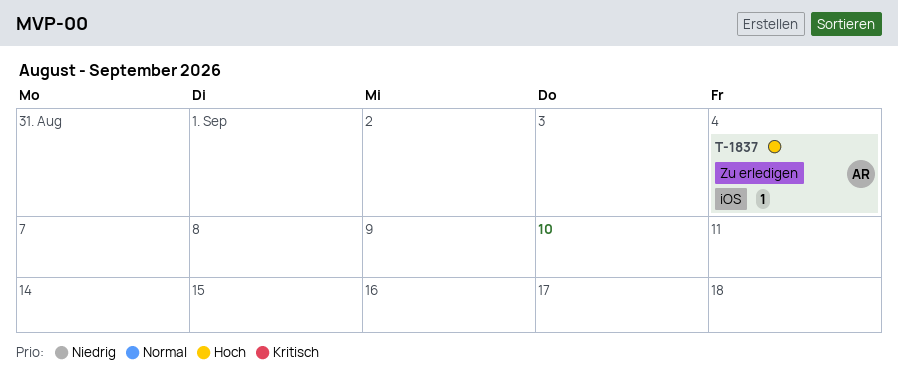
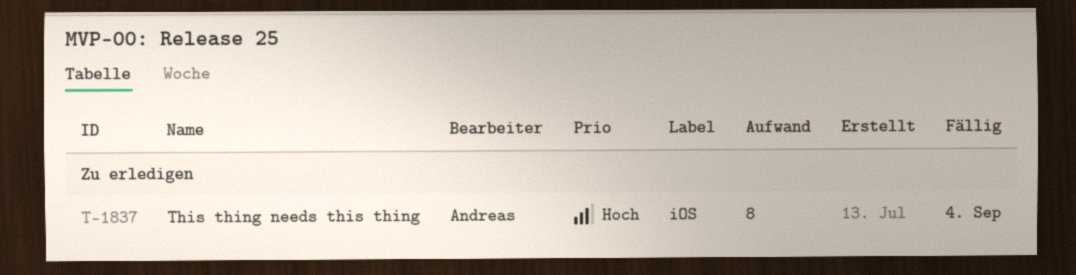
T-1837, estimate: 1 -> 8

